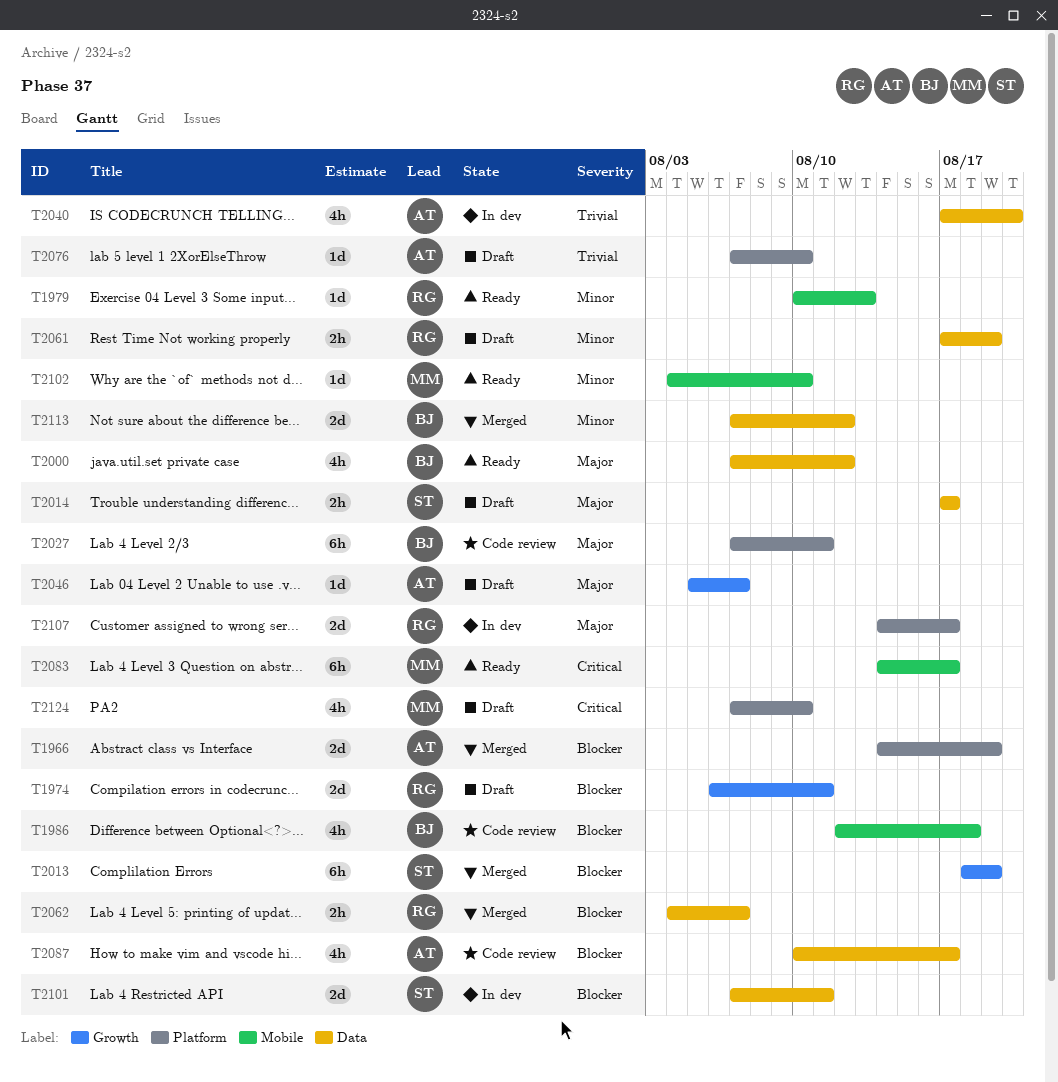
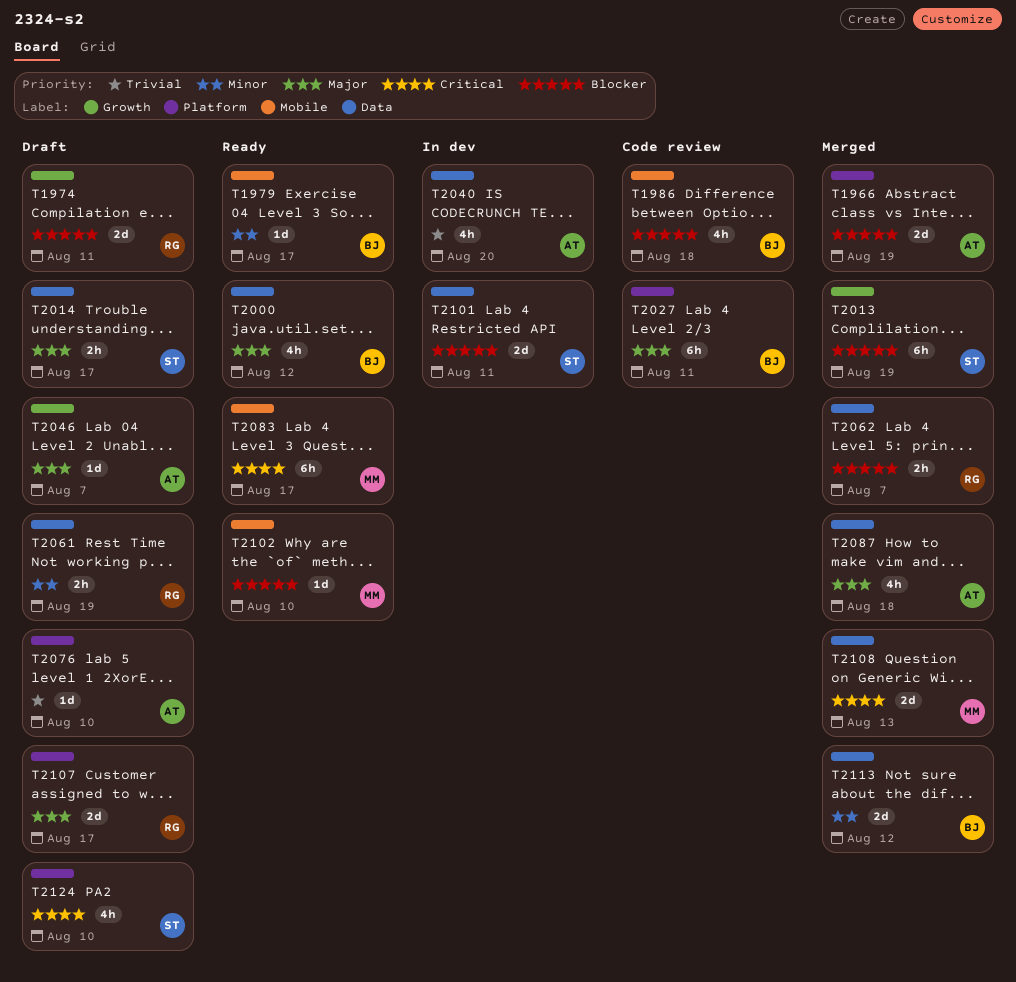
T1979, owner: RG -> BJ
T1979, due: Aug 13 -> Aug 17
T2087, status: Code review -> Merged
T2087, priority: Blocker -> Major
T2087, due: Aug 17 -> Aug 18
T2102, priority: Minor -> Blocker
T2107, status: In dev -> Draft
T2108: none -> present
T2124, owner: MM -> ST

